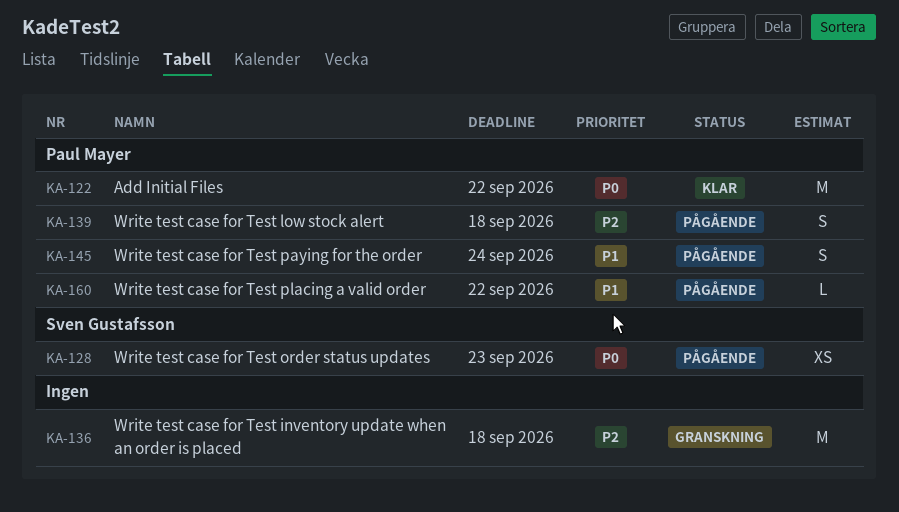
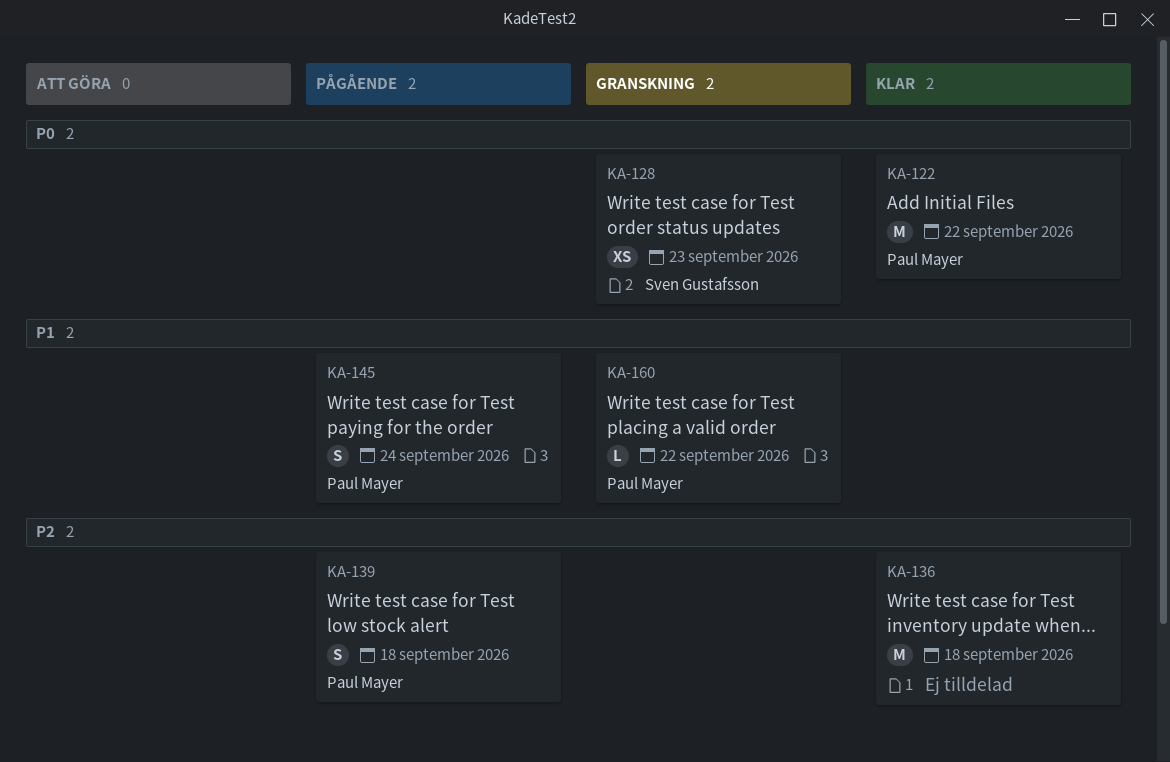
KA-128, status: Pågående -> Granskning
KA-136, status: Granskning -> Klar
KA-160, status: Pågående -> Granskning

